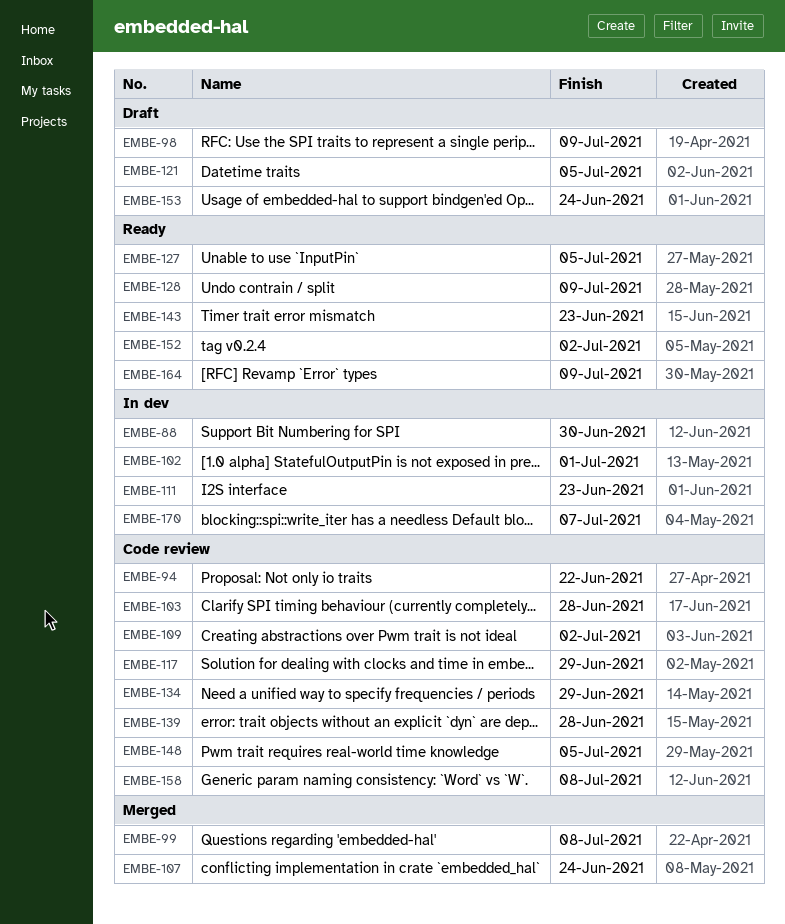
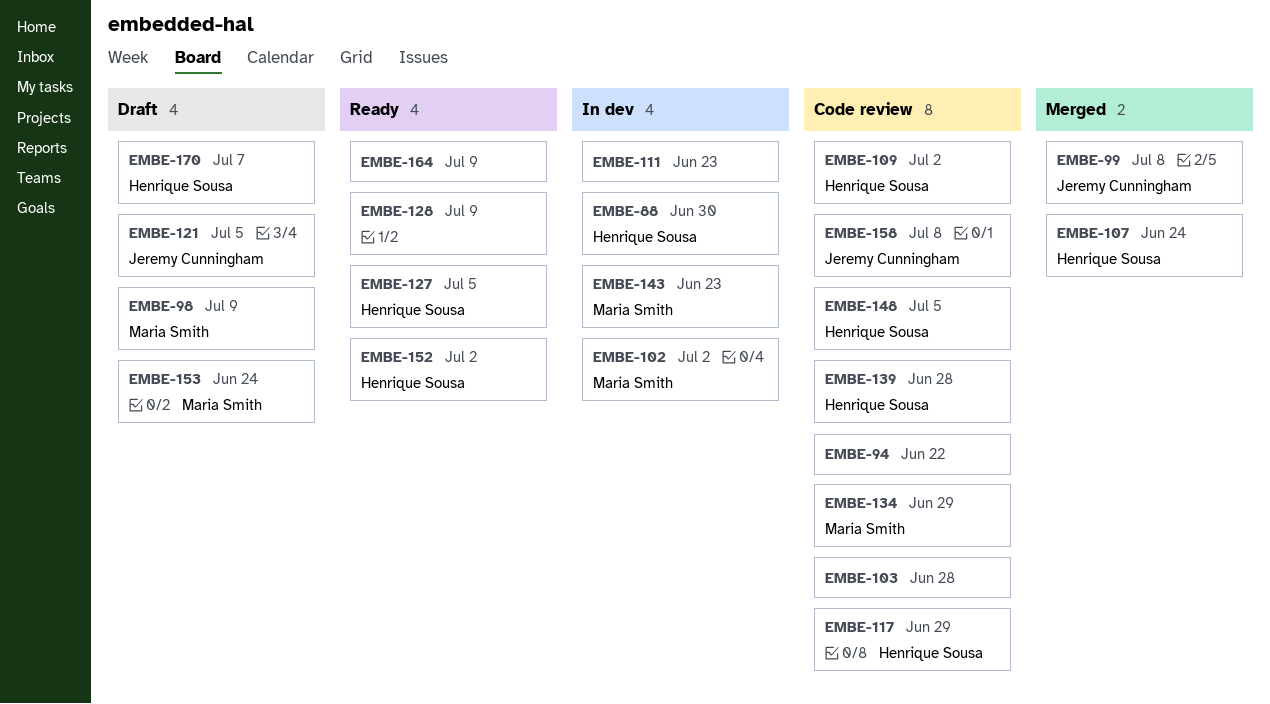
EMBE-102, due: Jul 1 -> Jul 2
EMBE-143, status: Ready -> In dev
EMBE-170, status: In dev -> Draft

